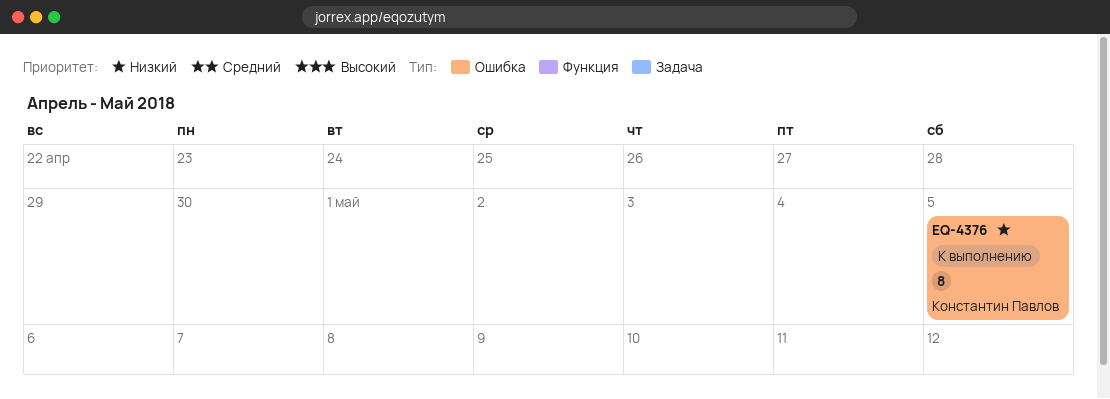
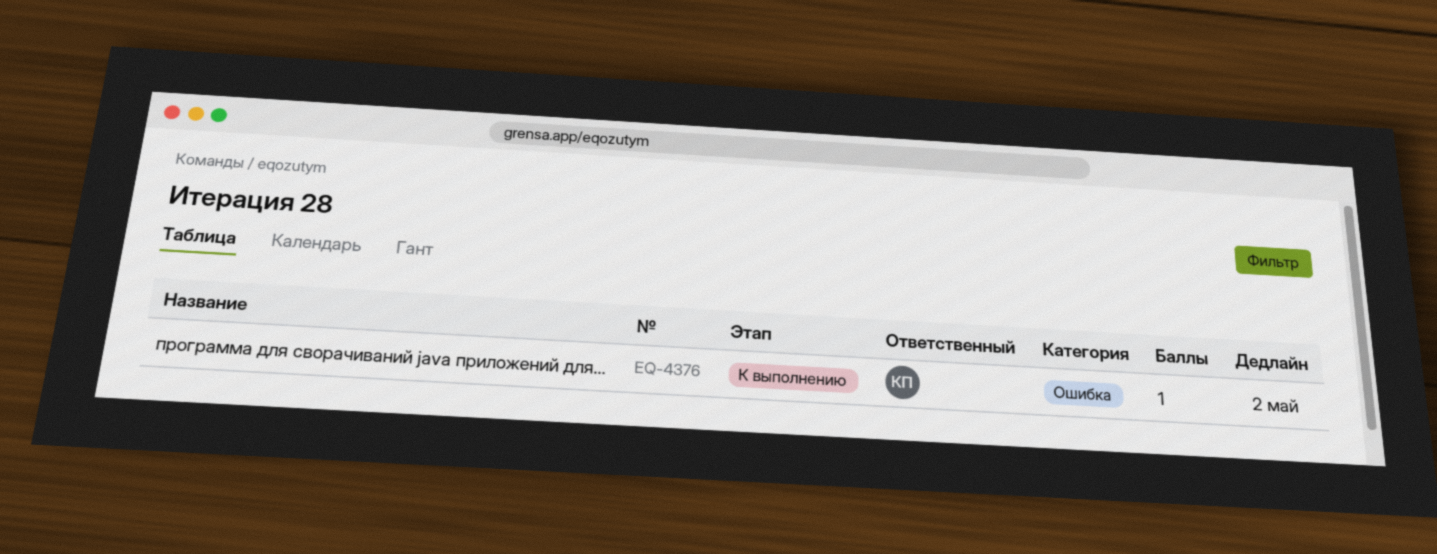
EQ-4376, estimate: 8 -> 1
EQ-4376, due: May 5 -> May 2

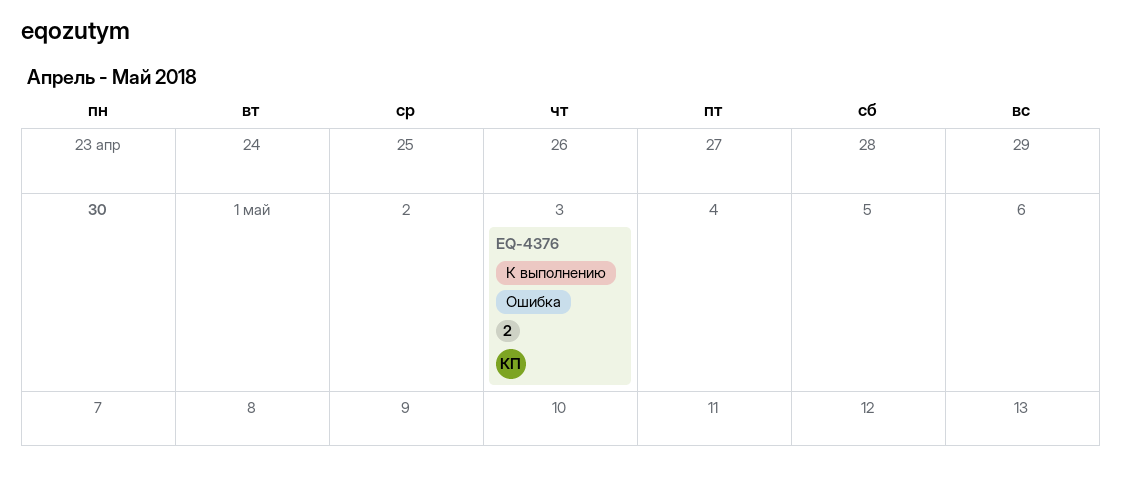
EQ-4376, estimate: 1 -> 2
EQ-4376, due: May 2 -> May 3

